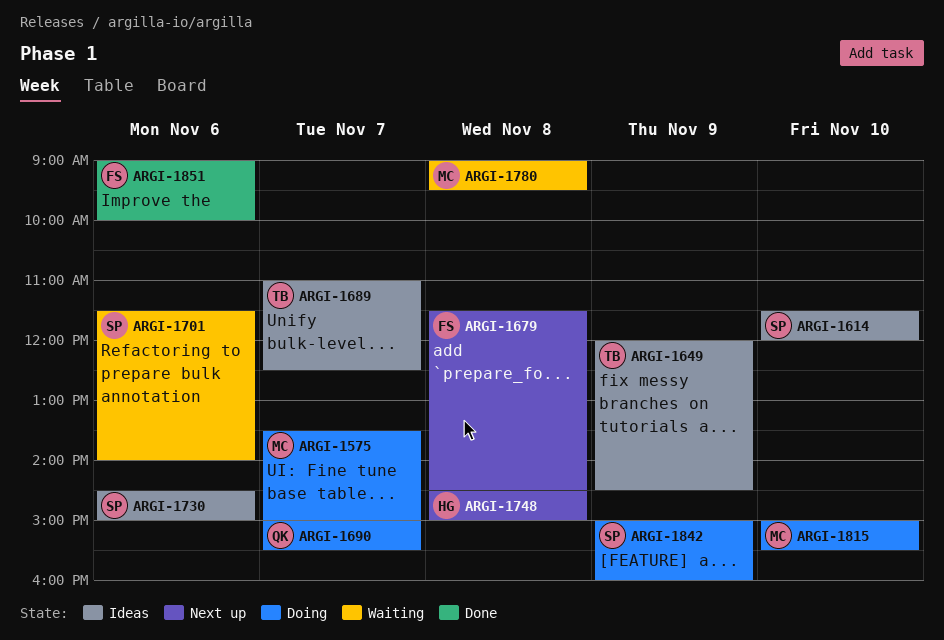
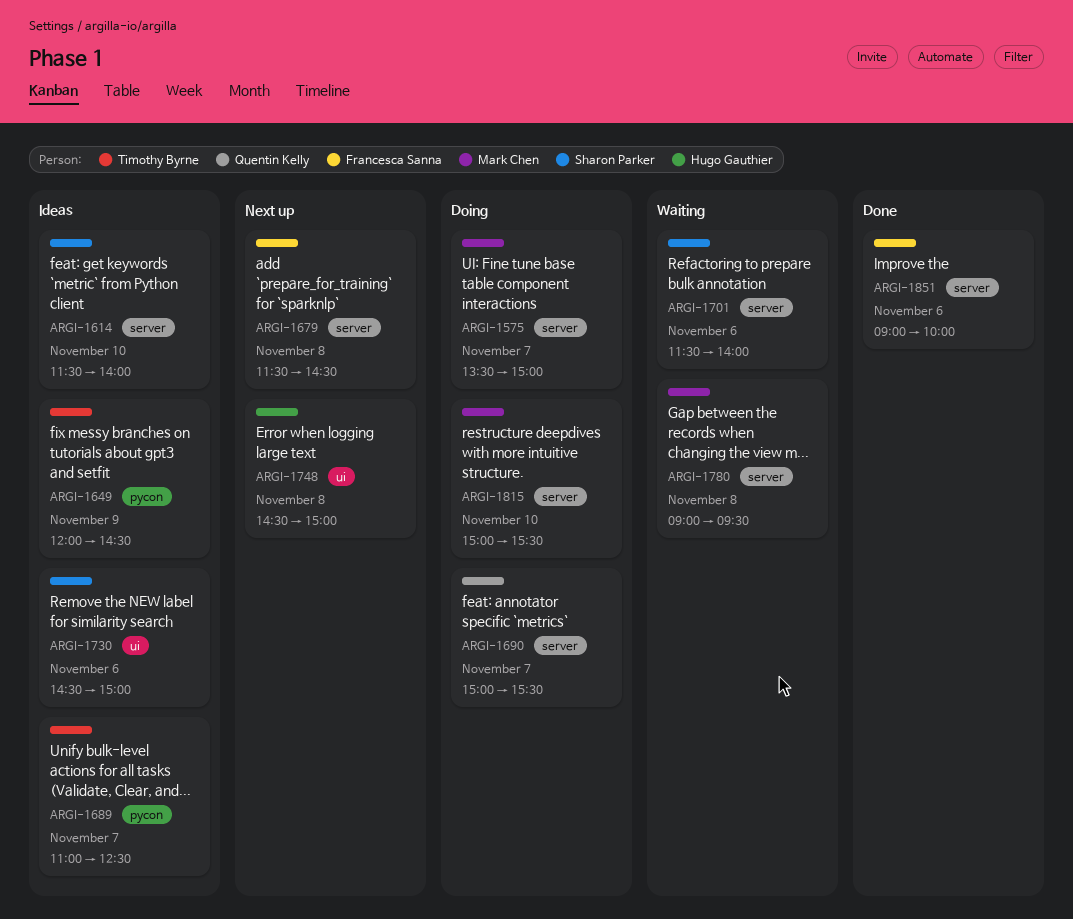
ARGI-1614, ends: 12:00 -> 14:00
ARGI-1842: present -> none

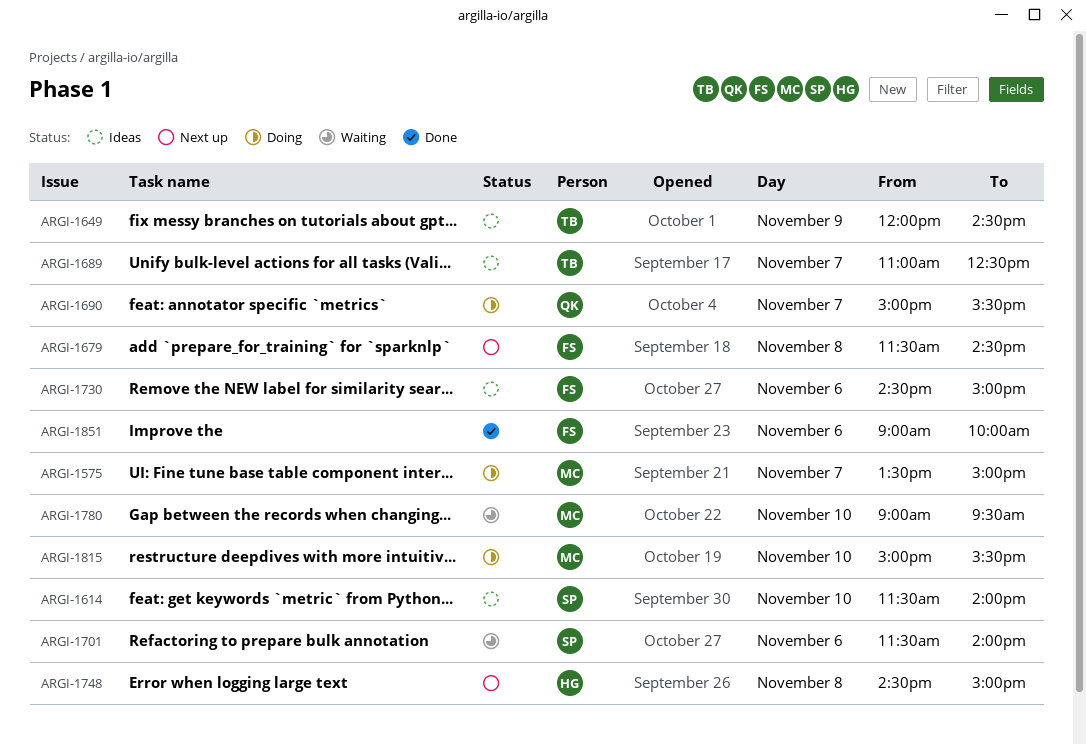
ARGI-1730, owner: Sharon Parker -> Francesca Sanna
ARGI-1780, day: Nov 8 -> Nov 10

